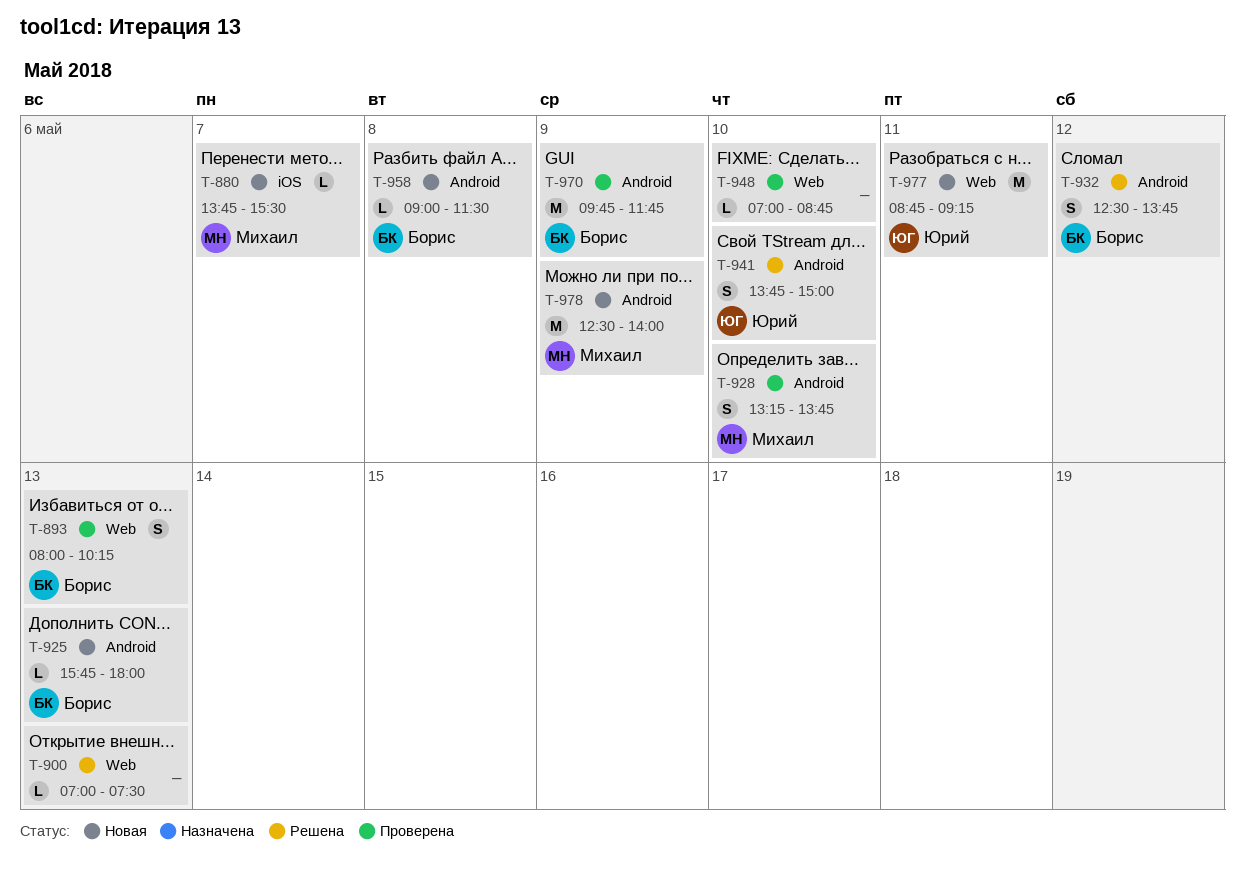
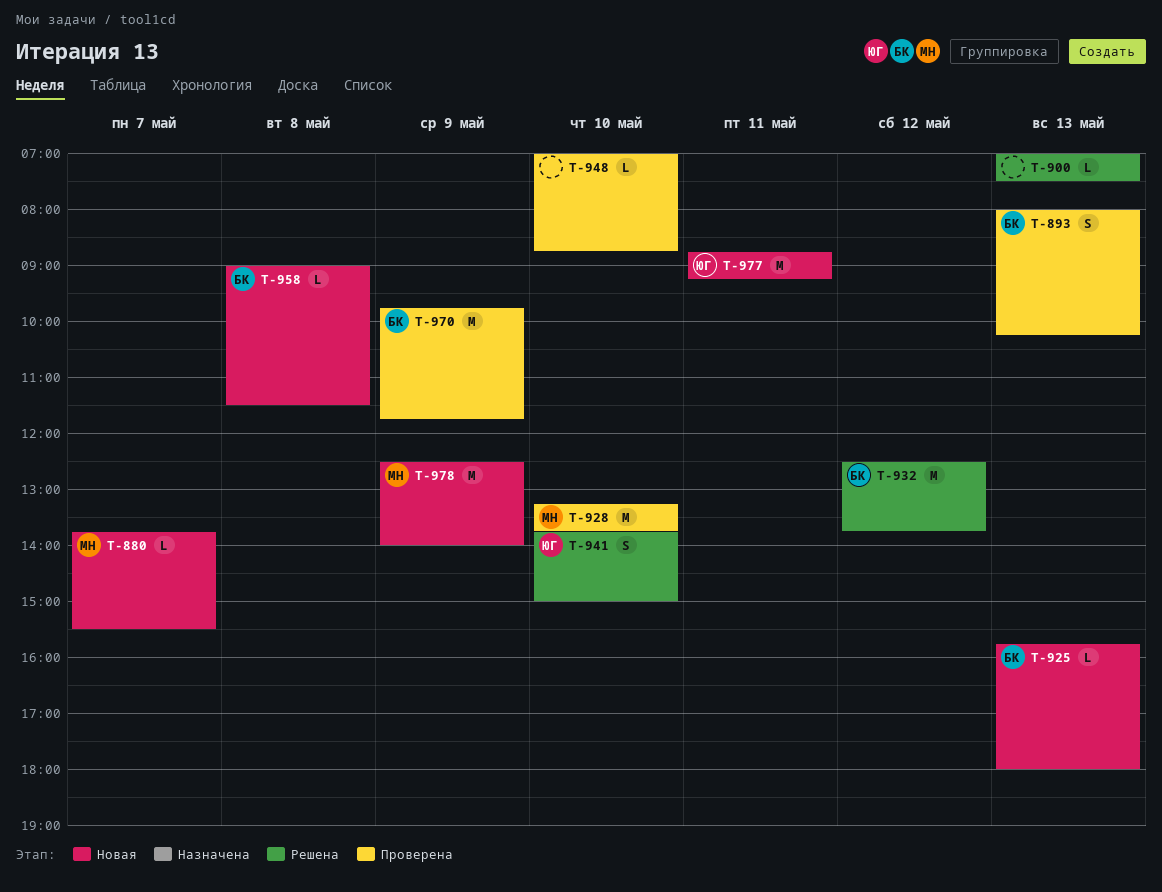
T-928, estimate: S -> M
T-932, estimate: S -> M

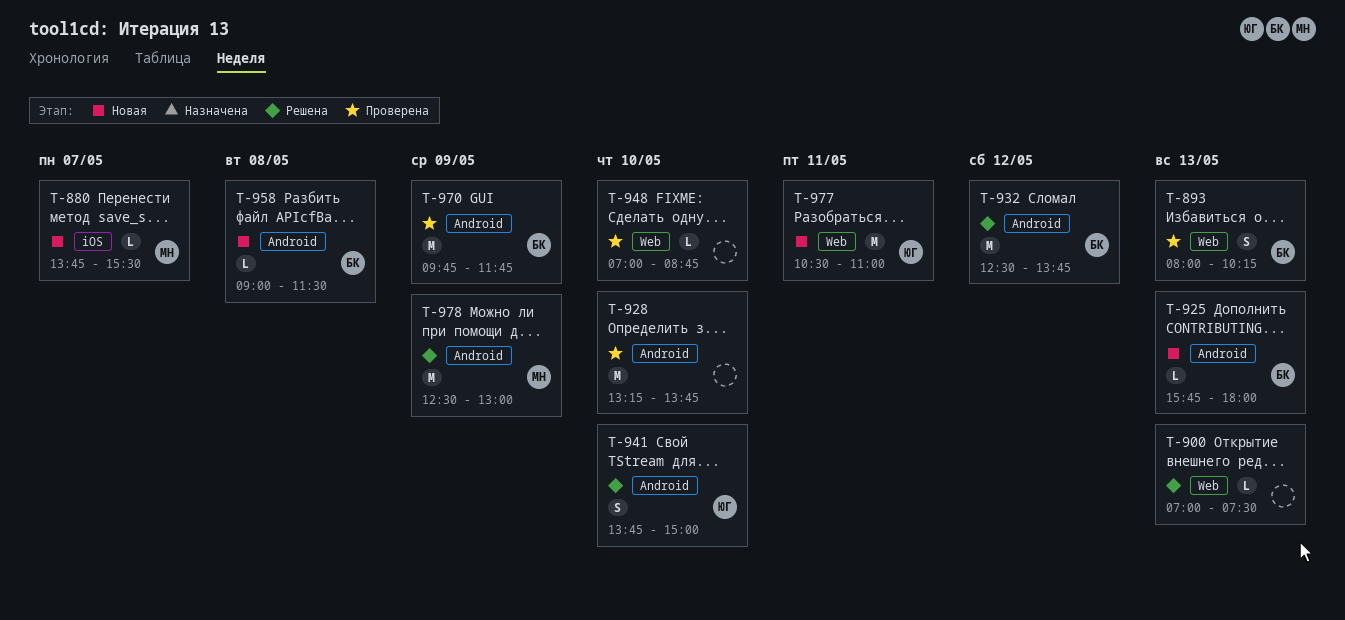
T-928, owner: МН -> none
T-977, begins: 08:45 -> 10:30
T-977, ends: 09:15 -> 11:00
T-978, status: Новая -> Решена
T-978, ends: 14:00 -> 13:00

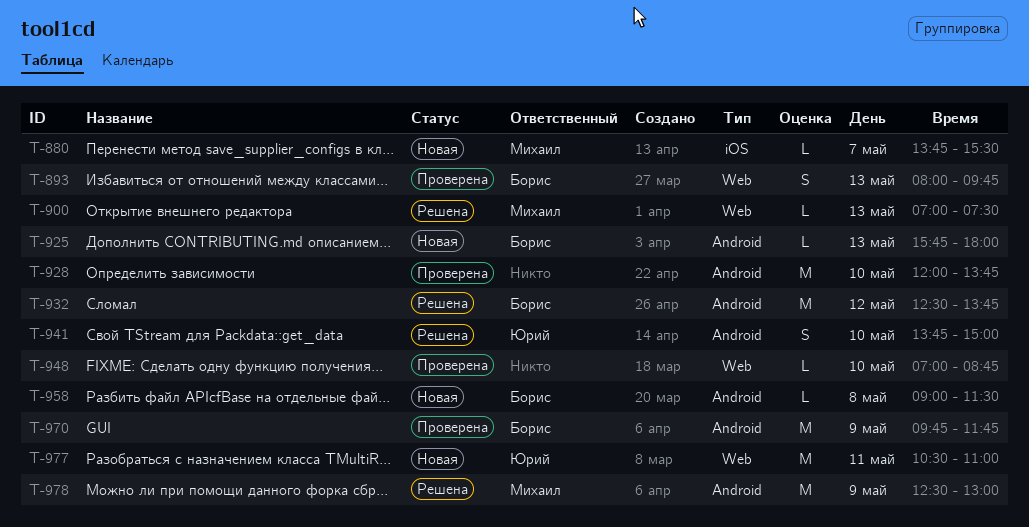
T-893, ends: 10:15 -> 09:45
T-900, owner: none -> Михаил
T-928, begins: 13:15 -> 12:00

